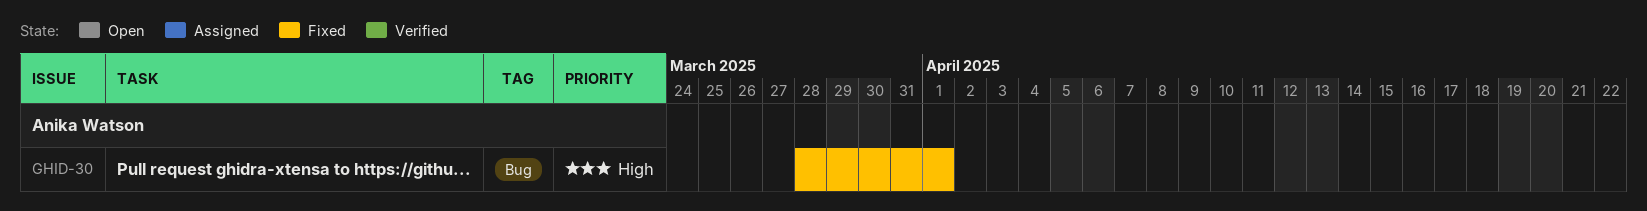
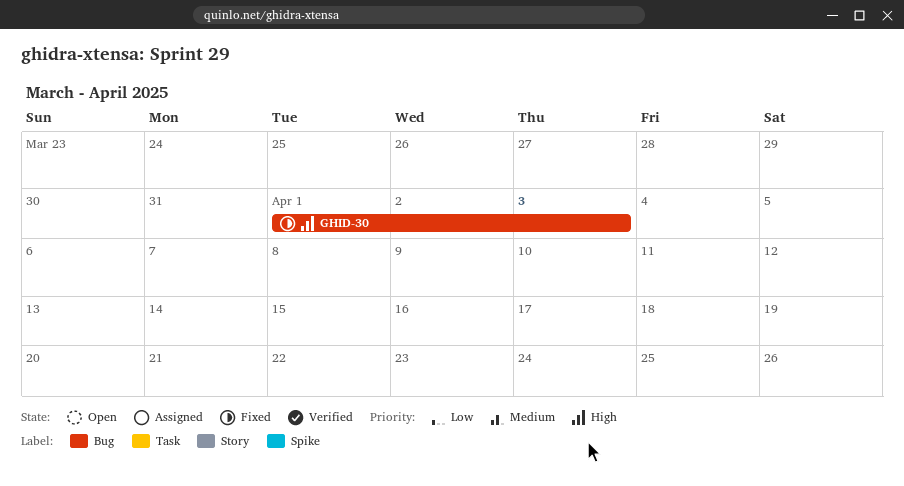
GHID-30, start: Mar 28 -> Apr 1
GHID-30, due: Apr 1 -> Apr 3

